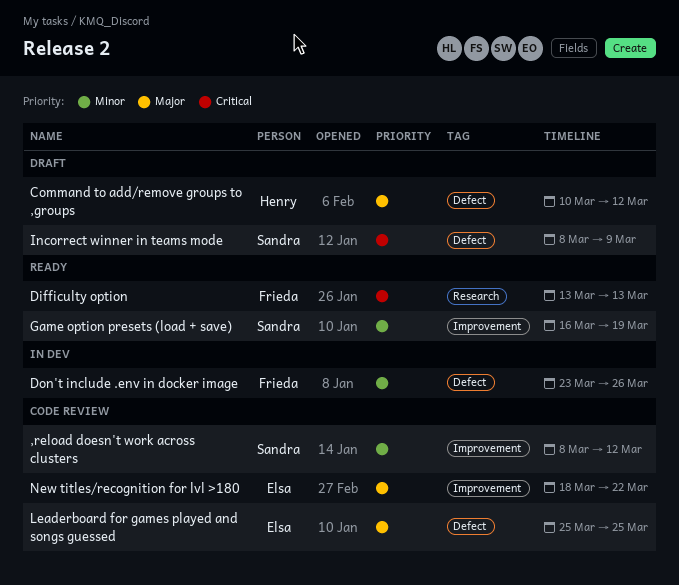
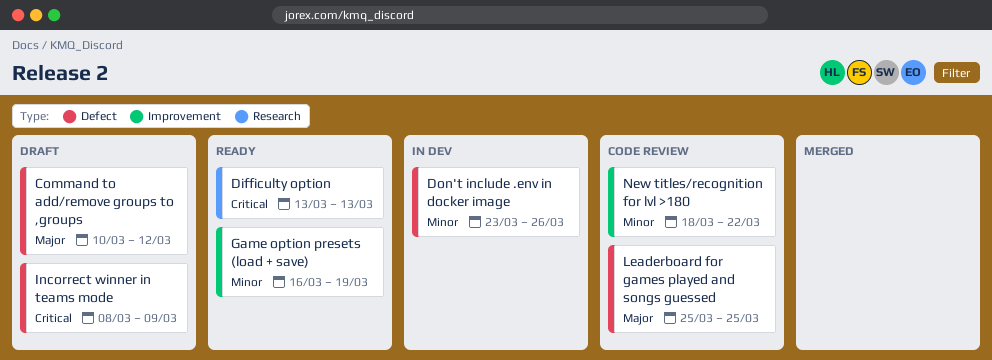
,reload doesn't work across clusters: present -> none
New titles/recognition for lvl >180, priority: Major -> Minor

